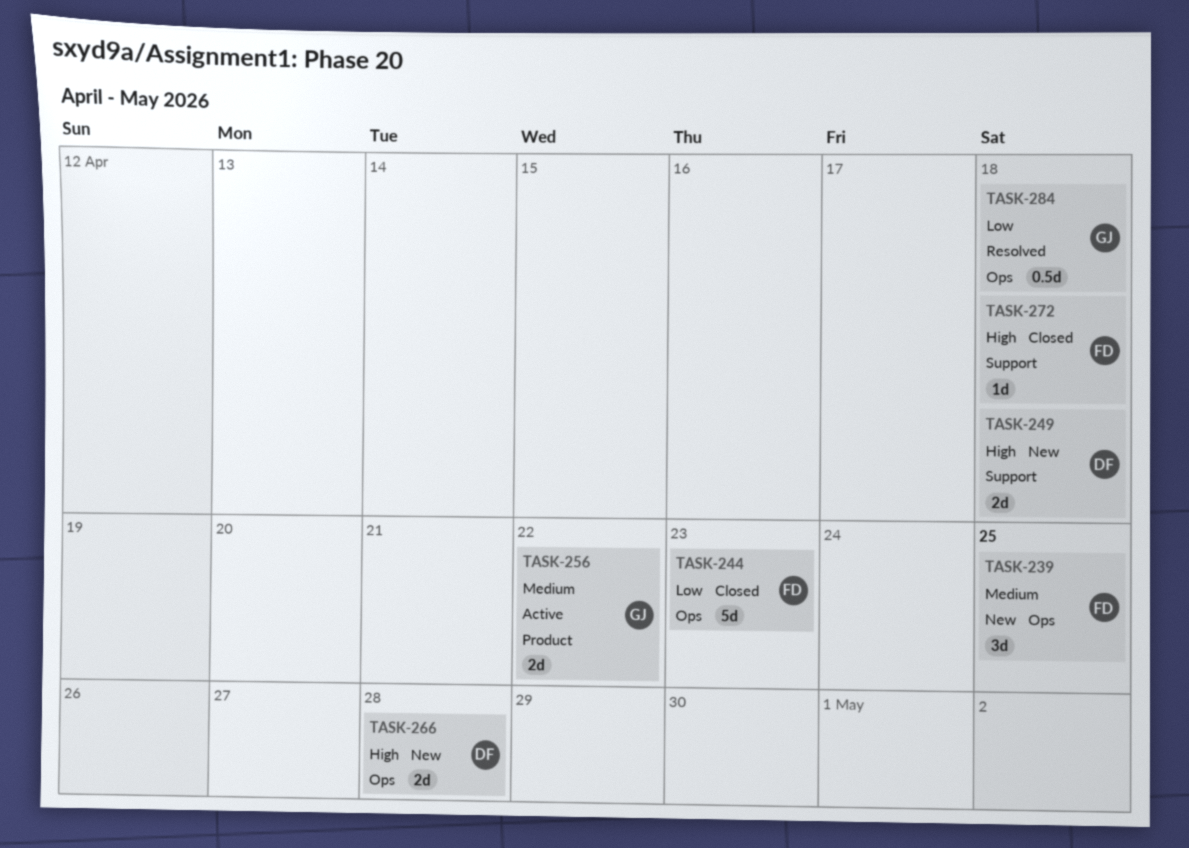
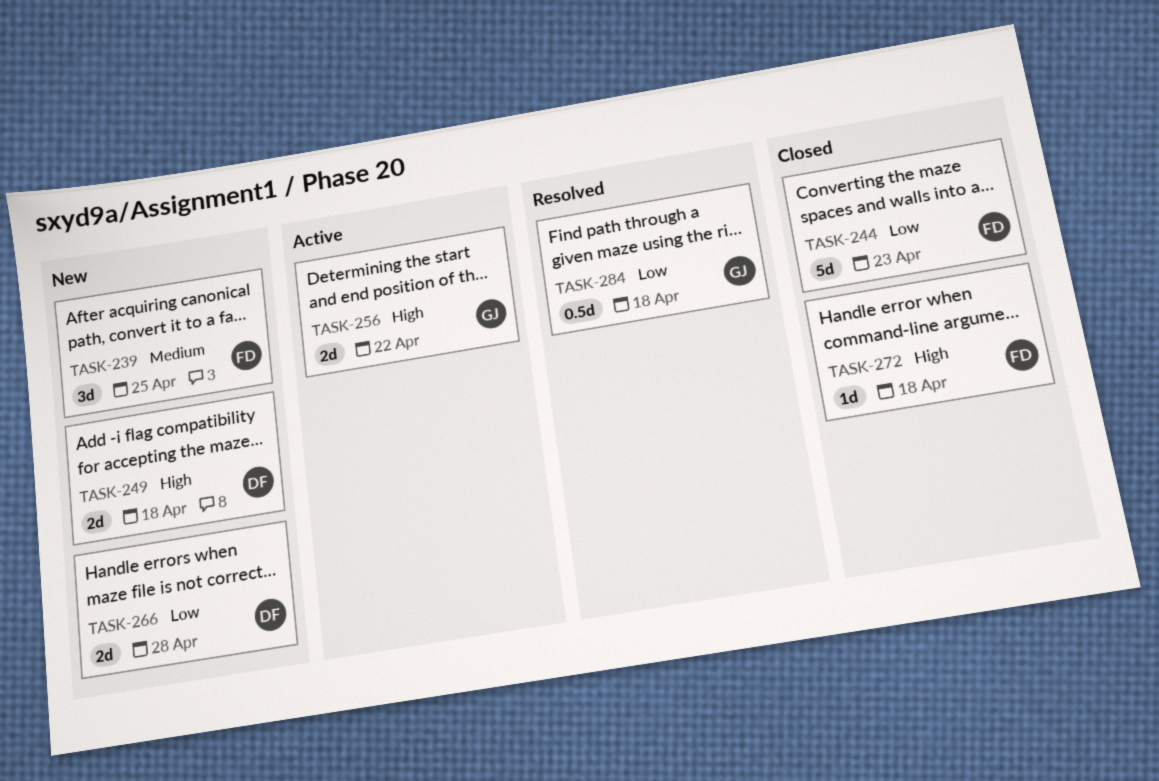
TASK-256, priority: Medium -> High
TASK-266, priority: High -> Low

